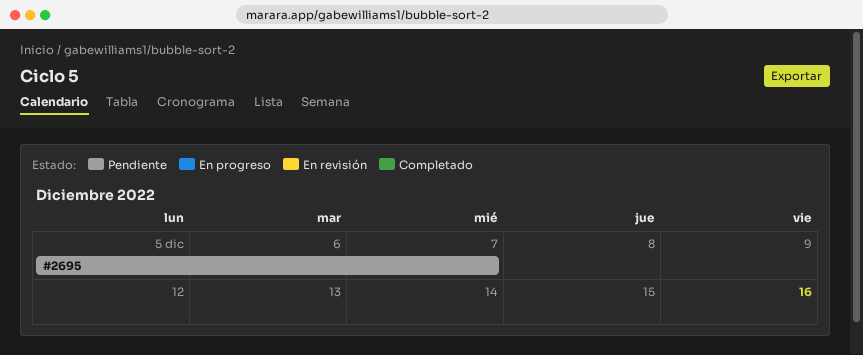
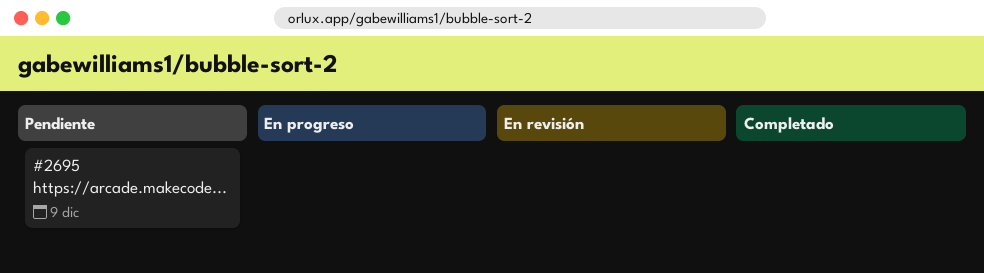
#2695, due: Dec 7 -> Dec 9

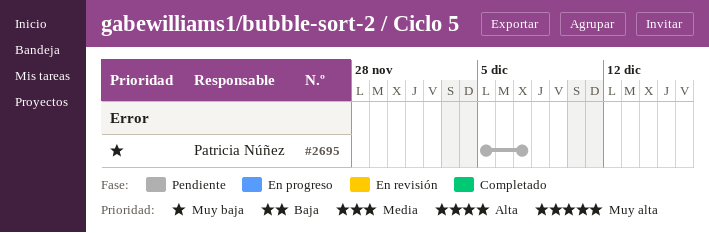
#2695, due: Dec 9 -> Dec 7

